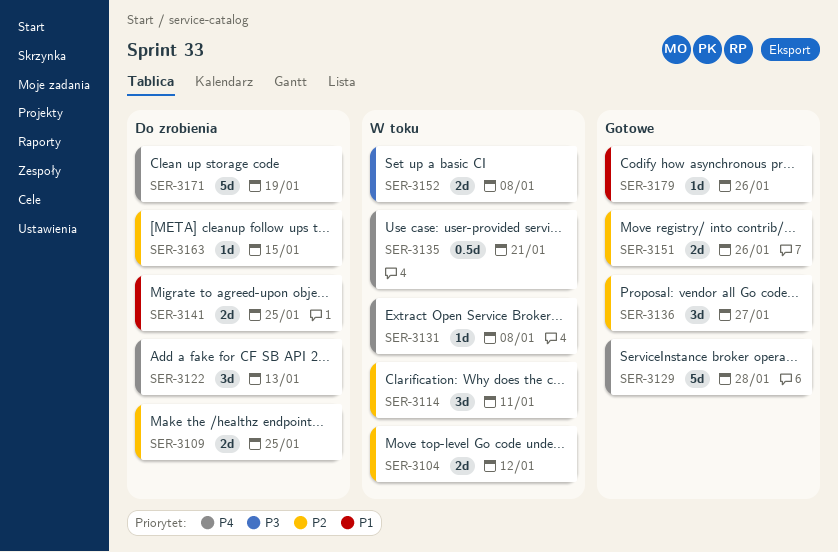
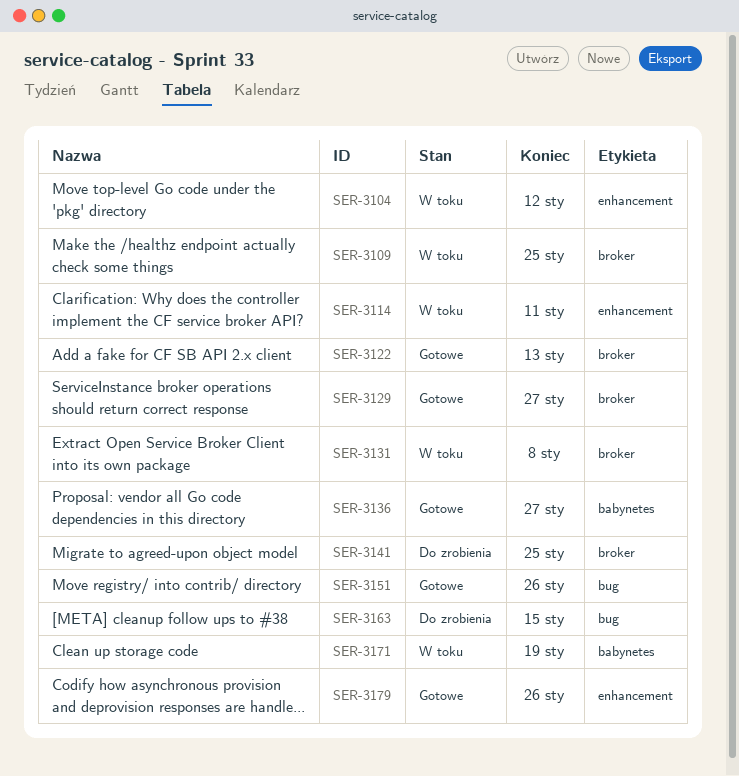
SER-3109, status: Do zrobienia -> W toku
SER-3122, status: Do zrobienia -> Gotowe
SER-3129, due: Jan 28 -> Jan 27
SER-3135: present -> none
SER-3152: present -> none
SER-3171, status: Do zrobienia -> W toku

